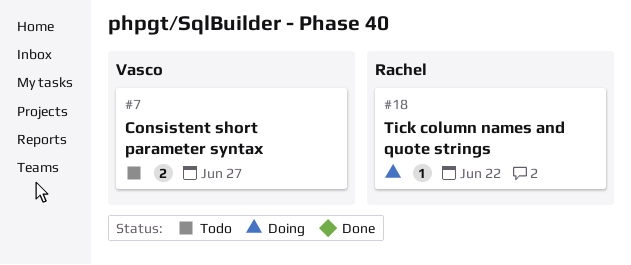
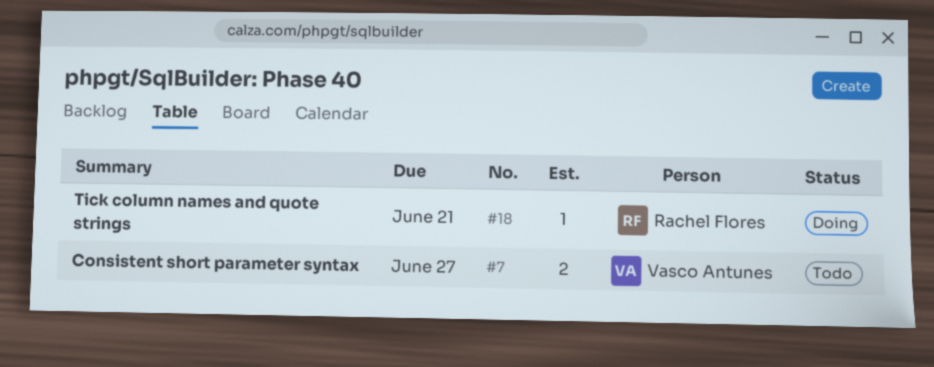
#18, due: Jun 22 -> Jun 21

